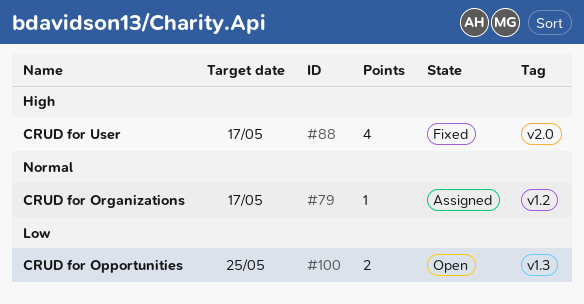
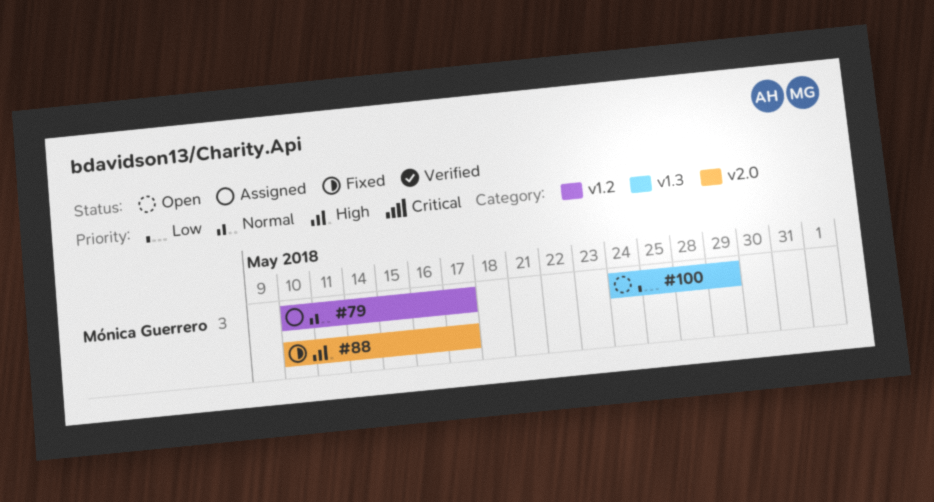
#100, due: May 25 -> May 29

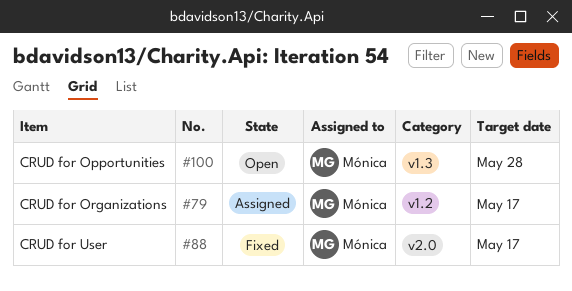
#100, due: May 29 -> May 28

